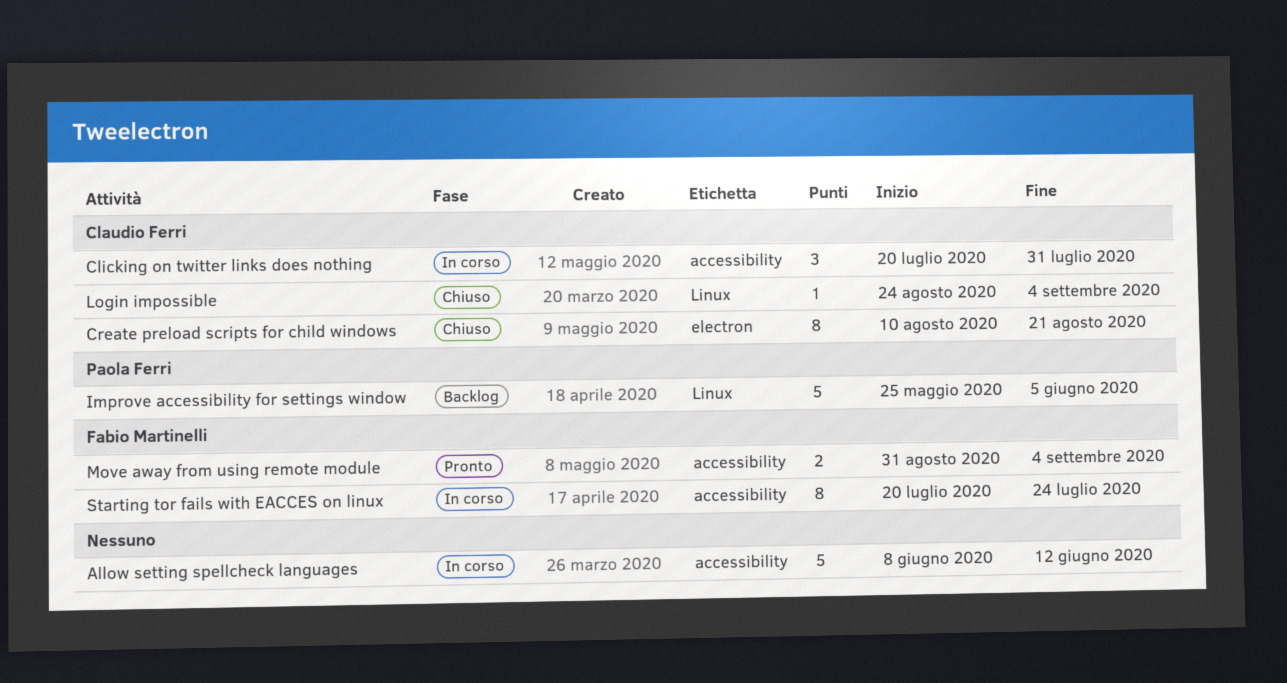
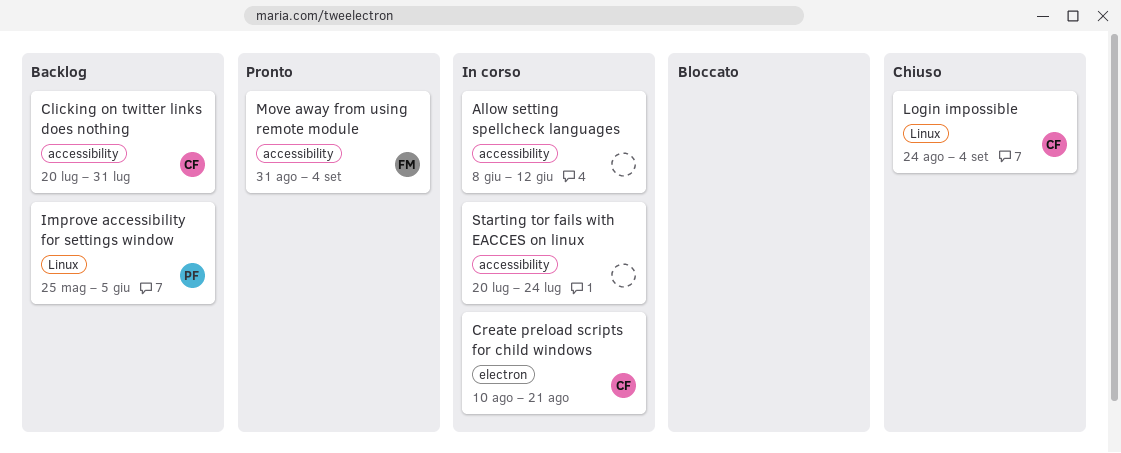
Clicking on twitter links does nothing, status: In corso -> Backlog
Create preload scripts for child windows, status: Chiuso -> In corso
Starting tor fails with EACCES on linux, owner: Fabio Martinelli -> none

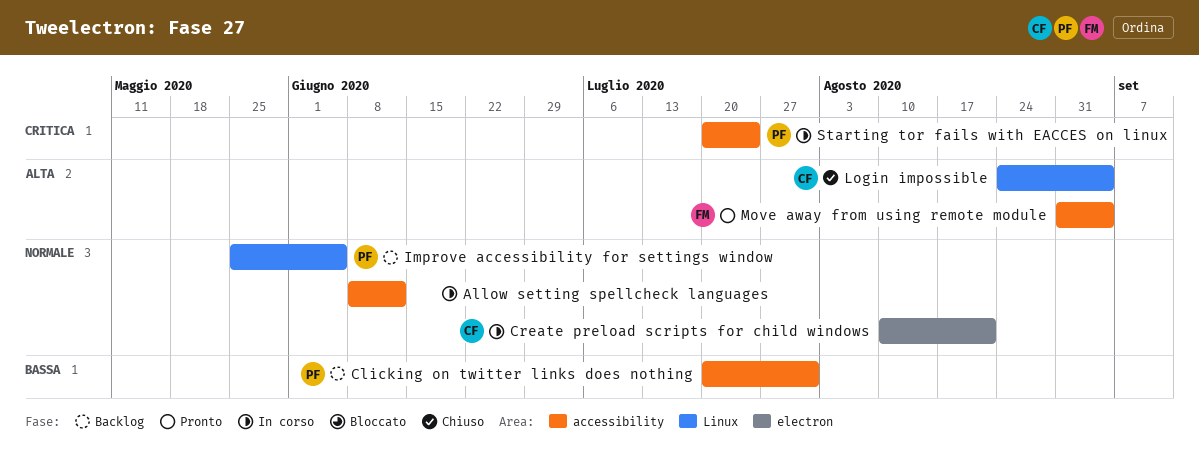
Clicking on twitter links does nothing, owner: CF -> PF
Starting tor fails with EACCES on linux, owner: none -> PF

